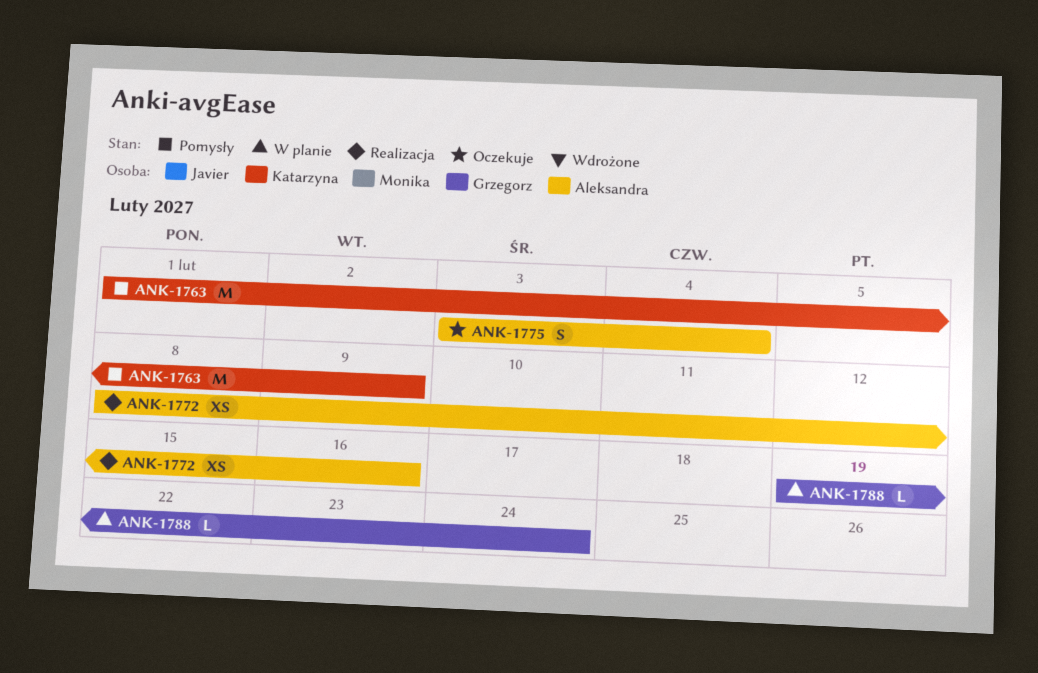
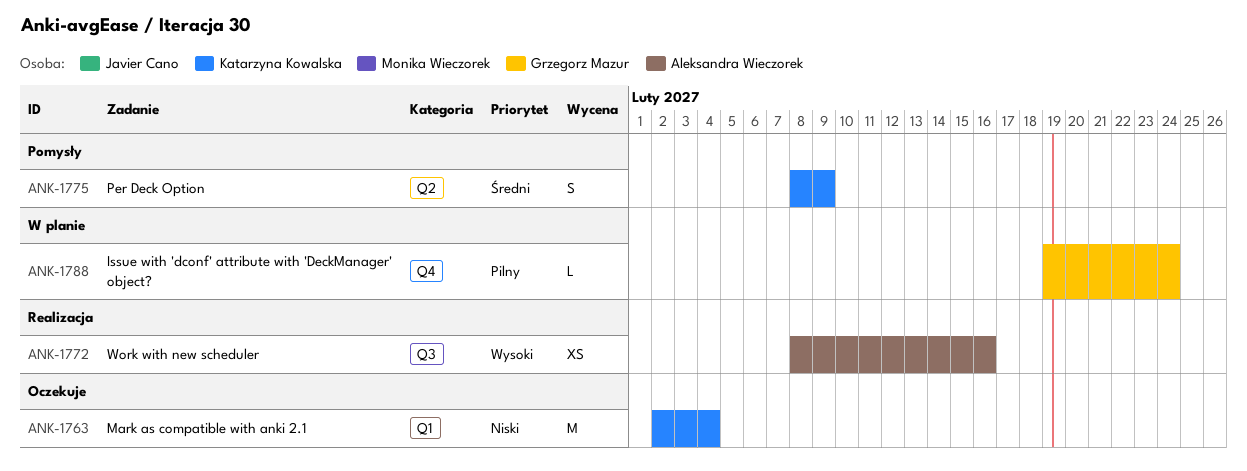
ANK-1763, status: Pomysły -> Oczekuje
ANK-1763, start: Feb 1 -> Feb 2
ANK-1763, due: Feb 9 -> Feb 4
ANK-1775, status: Oczekuje -> Pomysły
ANK-1775, owner: Aleksandra Wieczorek -> Katarzyna Kowalska
ANK-1775, start: Feb 3 -> Feb 8
ANK-1775, due: Feb 4 -> Feb 9

